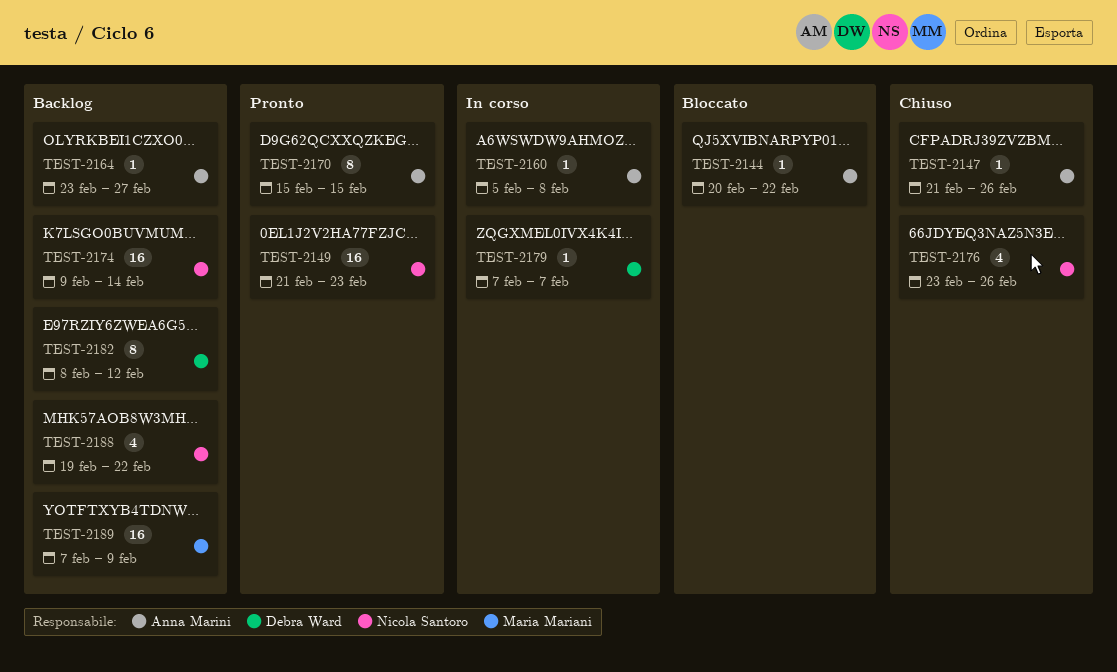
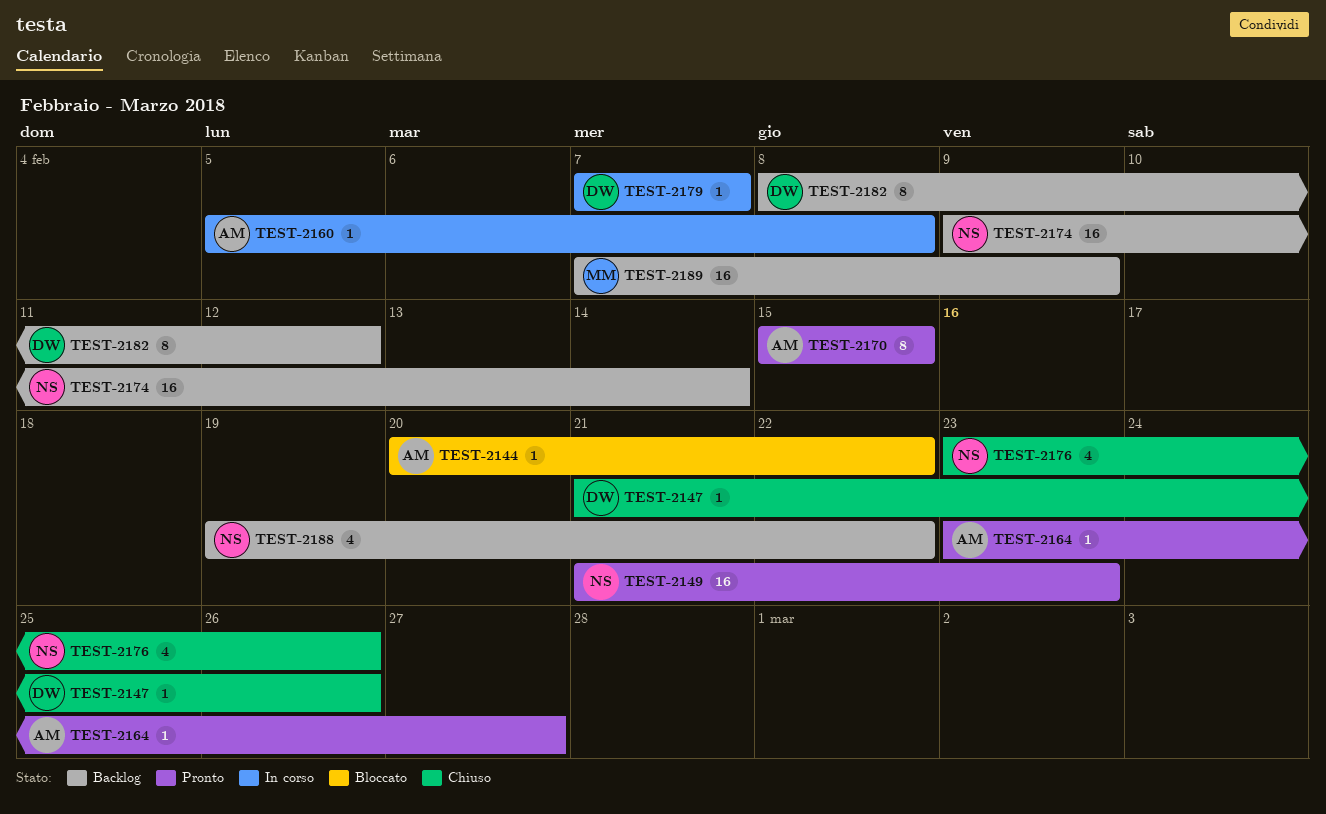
TEST-2147, owner: Anna Marini -> Debra Ward
TEST-2164, status: Backlog -> Pronto

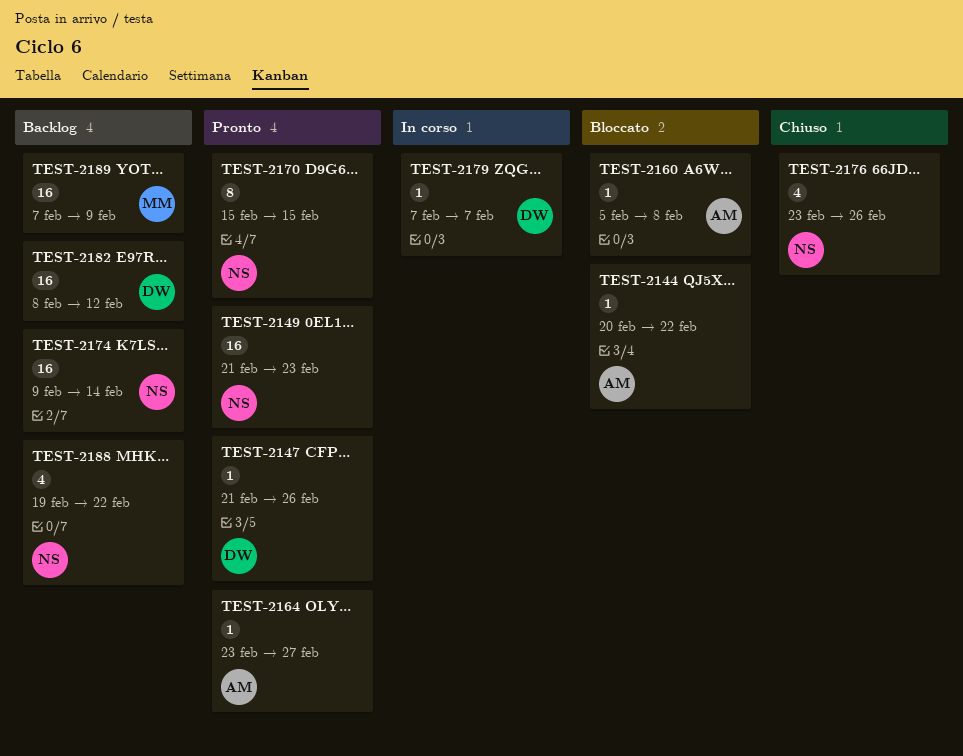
TEST-2147, status: Chiuso -> Pronto
TEST-2160, status: In corso -> Bloccato
TEST-2170, owner: AM -> NS
TEST-2182, estimate: 8 -> 16

